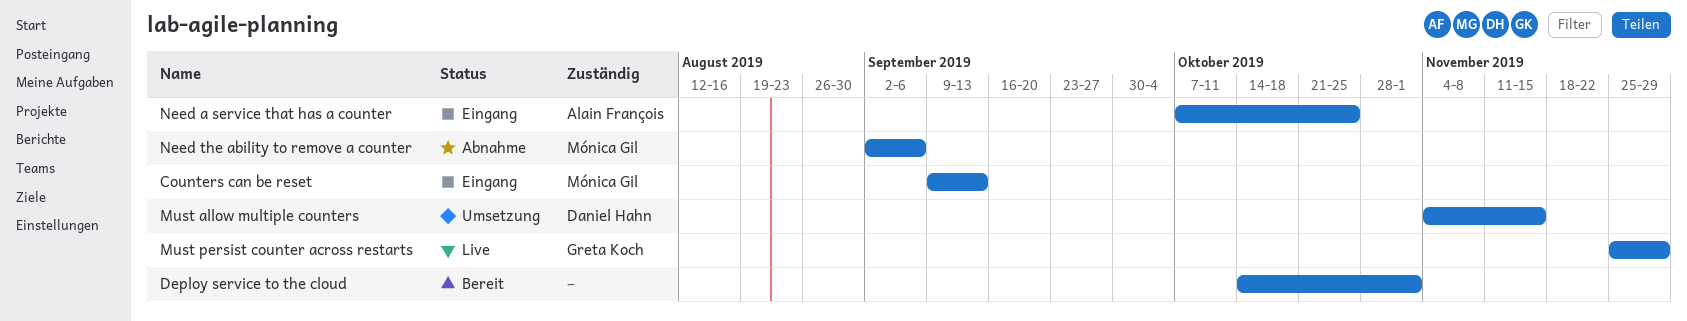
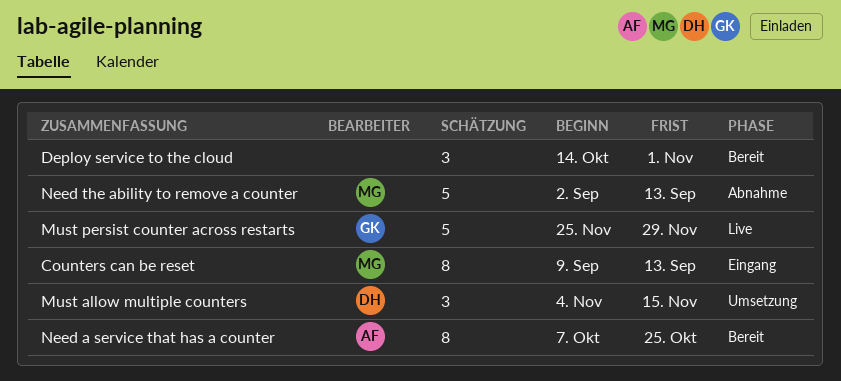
Need a service that has a counter, status: Eingang -> Bereit
Need the ability to remove a counter, due: Sep 6 -> Sep 13

